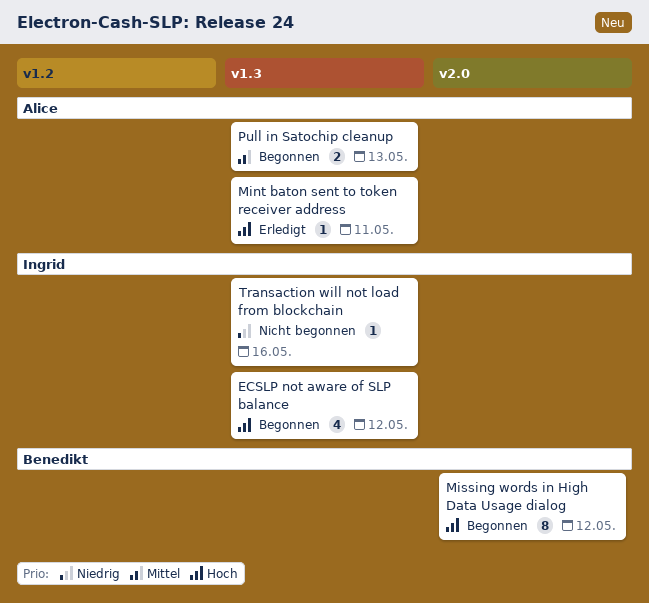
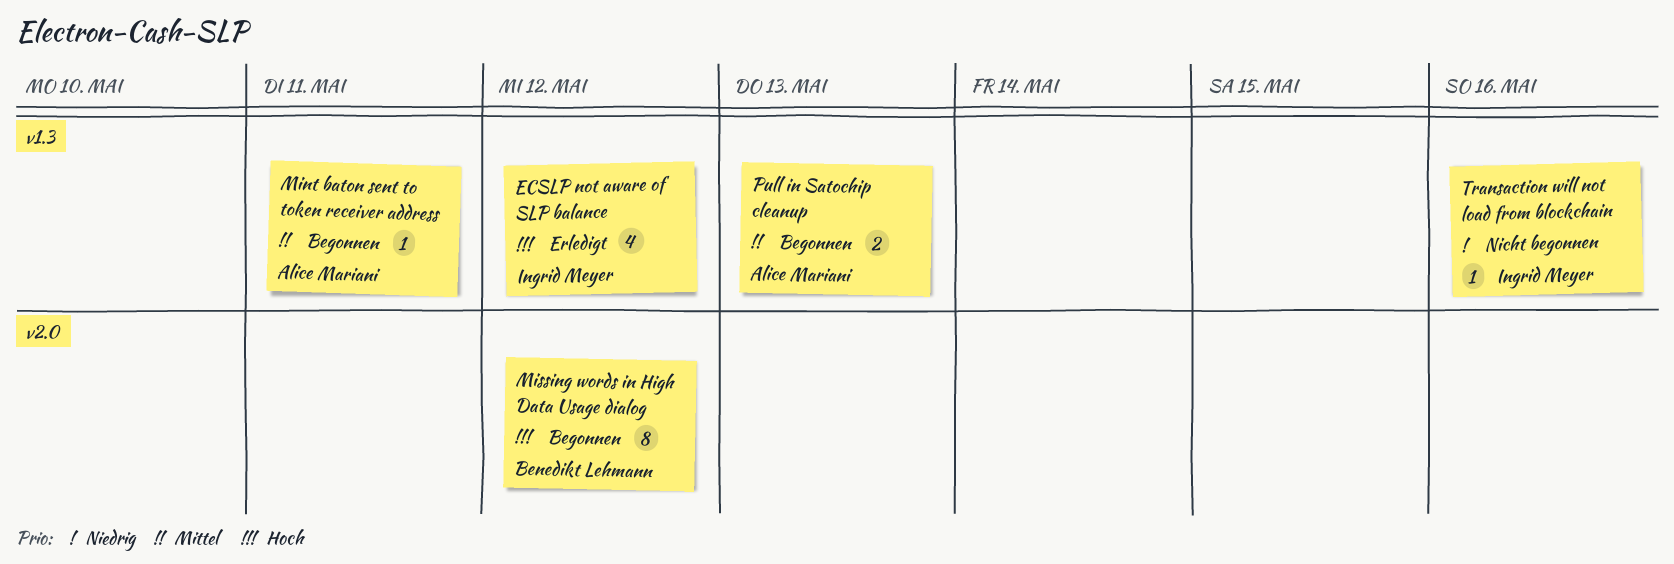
ECSLP not aware of SLP balance, status: Begonnen -> Erledigt
Mint baton sent to token receiver address, status: Erledigt -> Begonnen
Mint baton sent to token receiver address, priority: Hoch -> Mittel

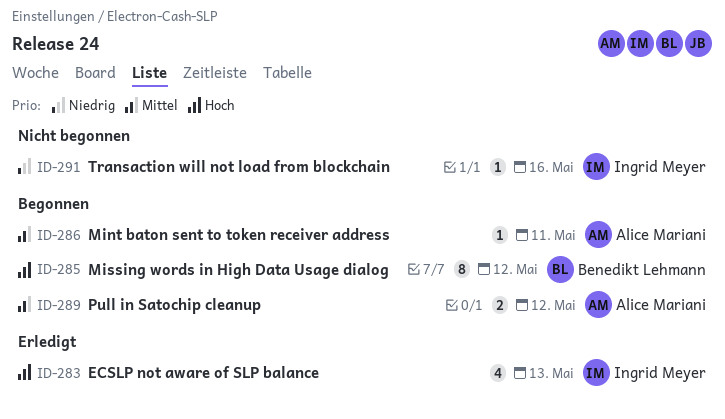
ECSLP not aware of SLP balance, due: May 12 -> May 13
Pull in Satochip cleanup, due: May 13 -> May 12

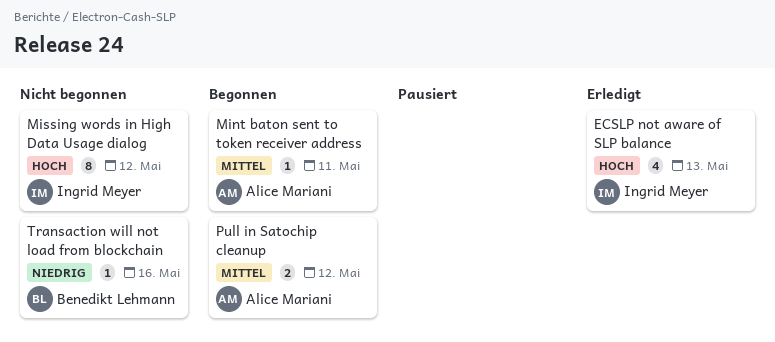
Missing words in High Data Usage dialog, status: Begonnen -> Nicht begonnen
Missing words in High Data Usage dialog, owner: Benedikt Lehmann -> Ingrid Meyer
Transaction will not load from blockchain, owner: Ingrid Meyer -> Benedikt Lehmann

